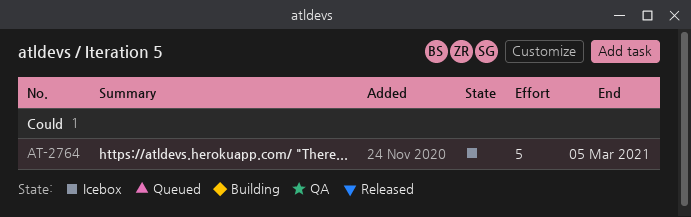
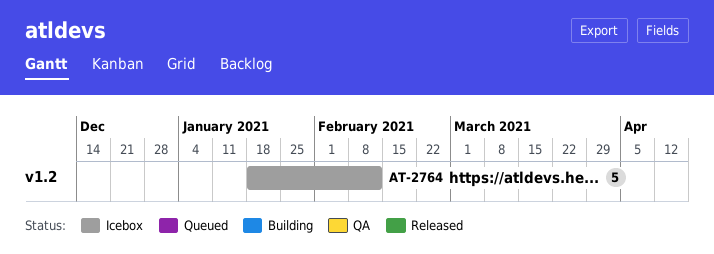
AT-2764, due: Mar 5 -> Feb 12

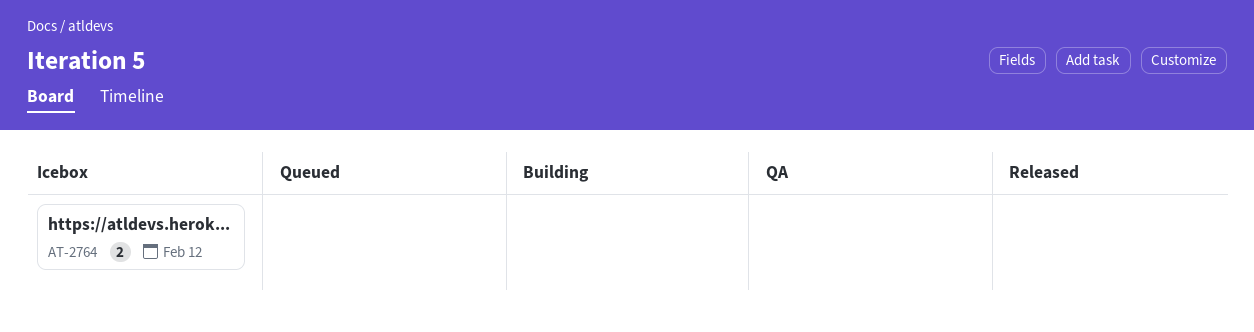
AT-2764, estimate: 5 -> 2

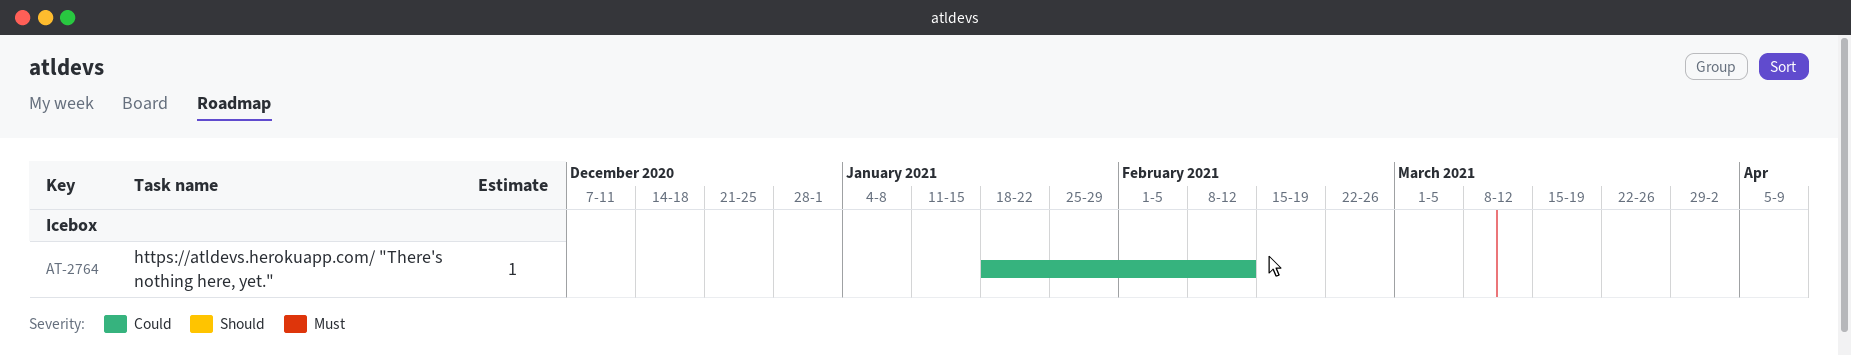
AT-2764, estimate: 2 -> 1

